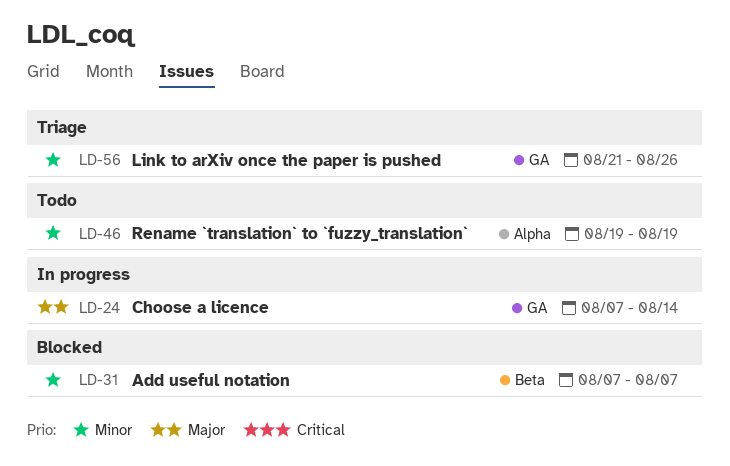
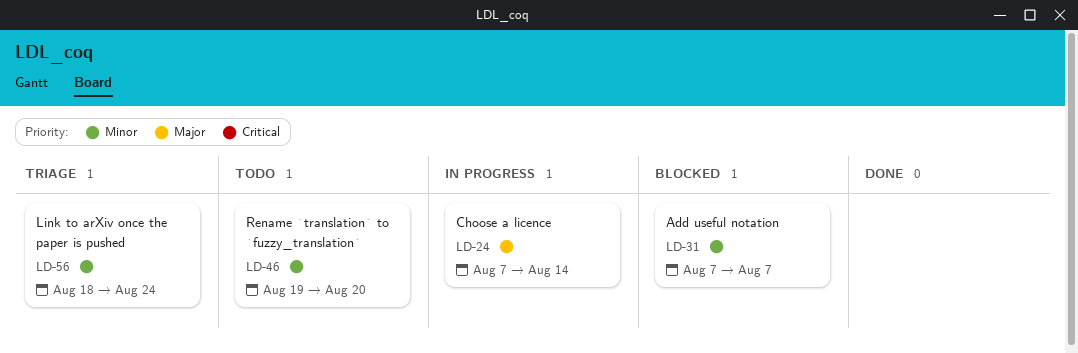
LD-46, due: Aug 19 -> Aug 20
LD-56, start: Aug 21 -> Aug 18
LD-56, due: Aug 26 -> Aug 24

